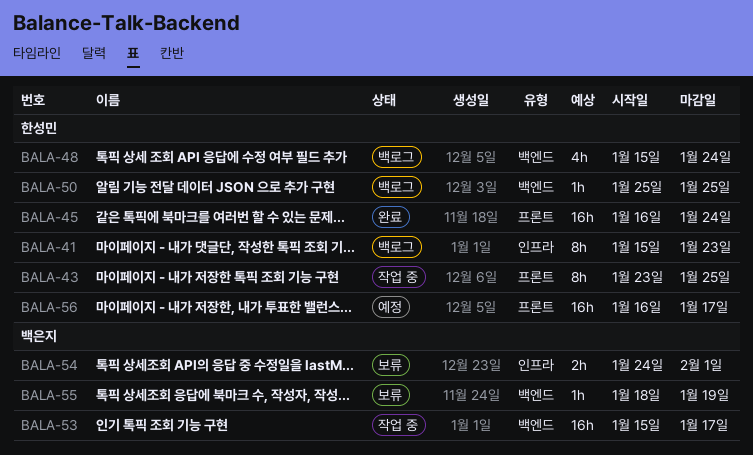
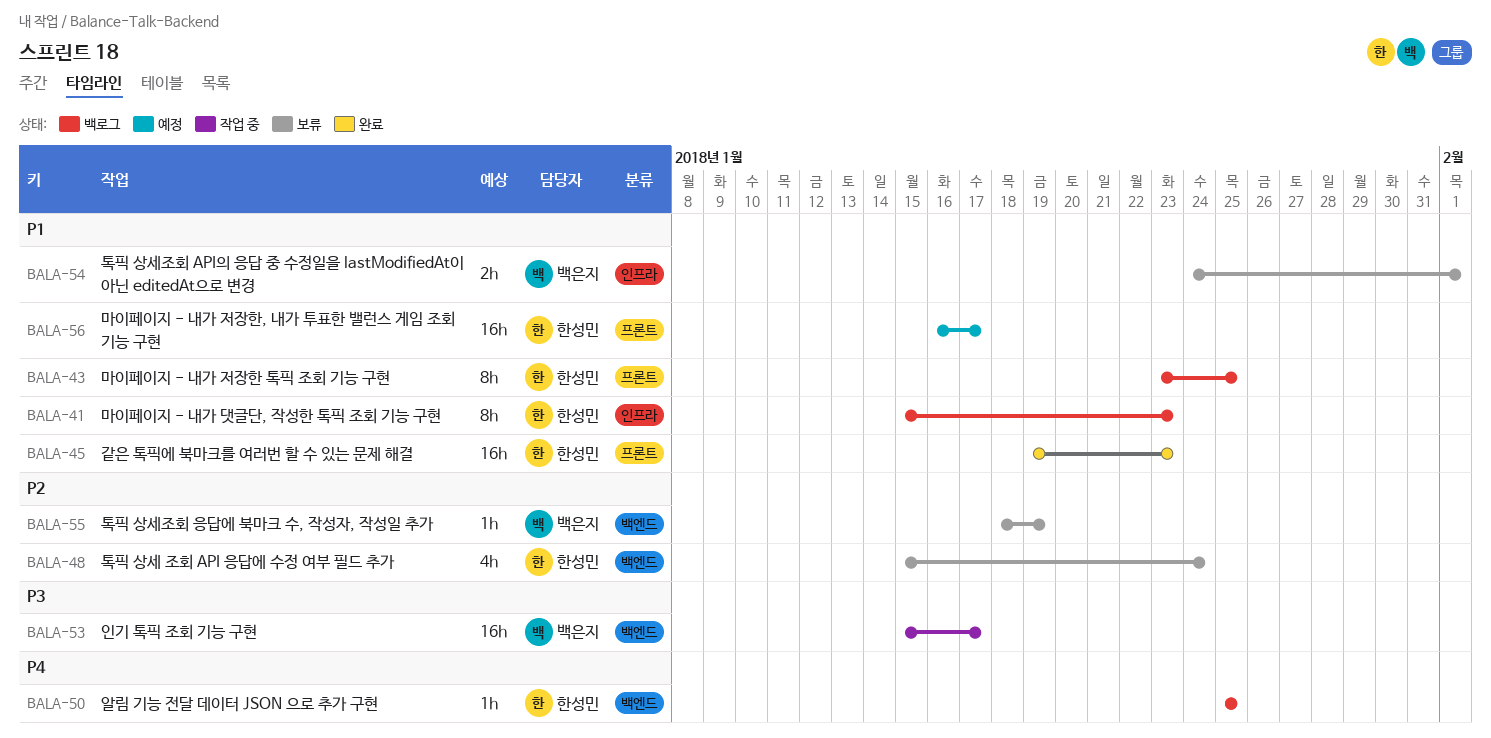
BALA-43, status: 작업 중 -> 백로그
BALA-45, start: Jan 16 -> Jan 19
BALA-45, due: Jan 24 -> Jan 23
BALA-48, status: 백로그 -> 보류

